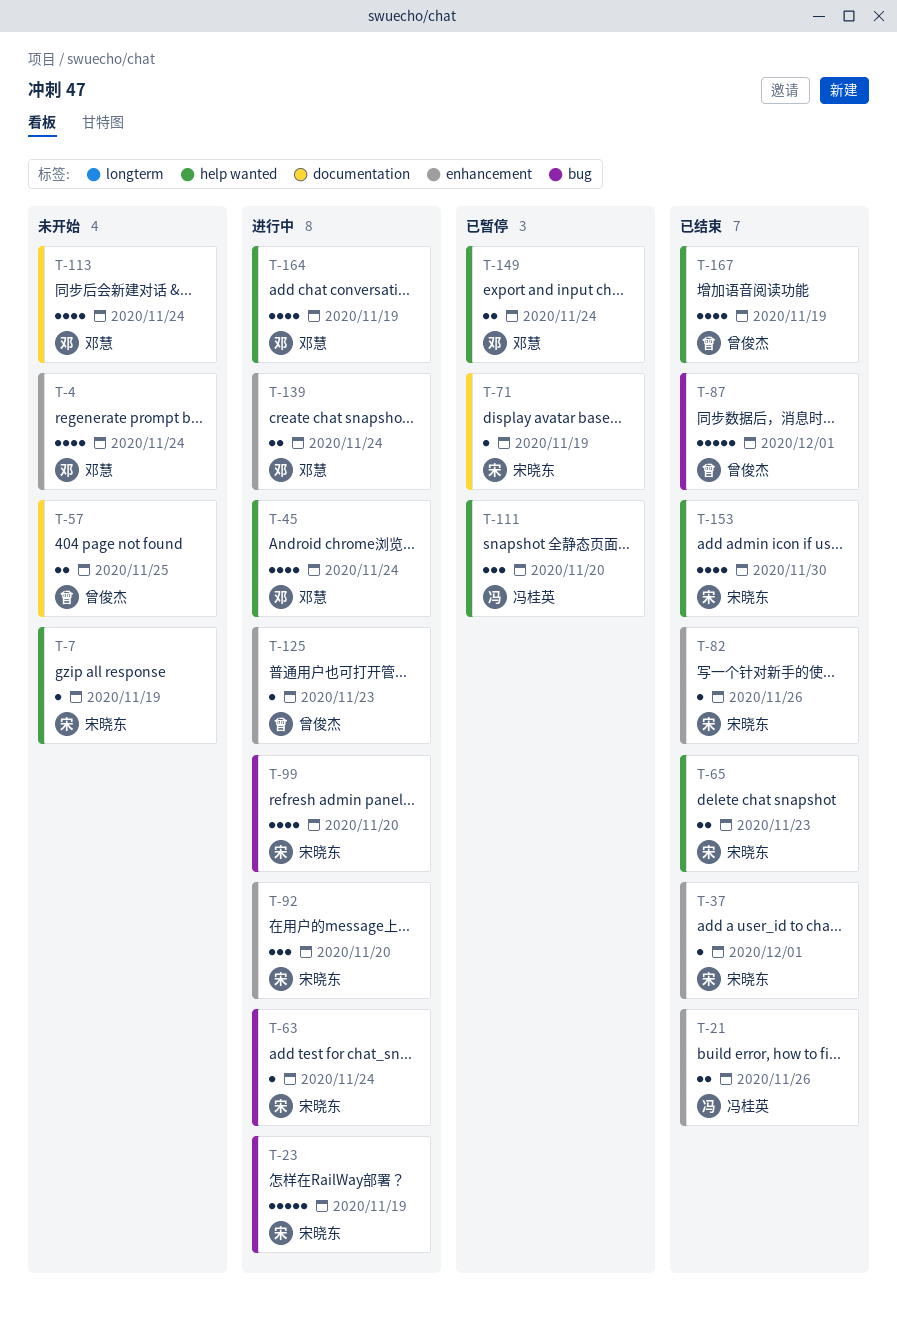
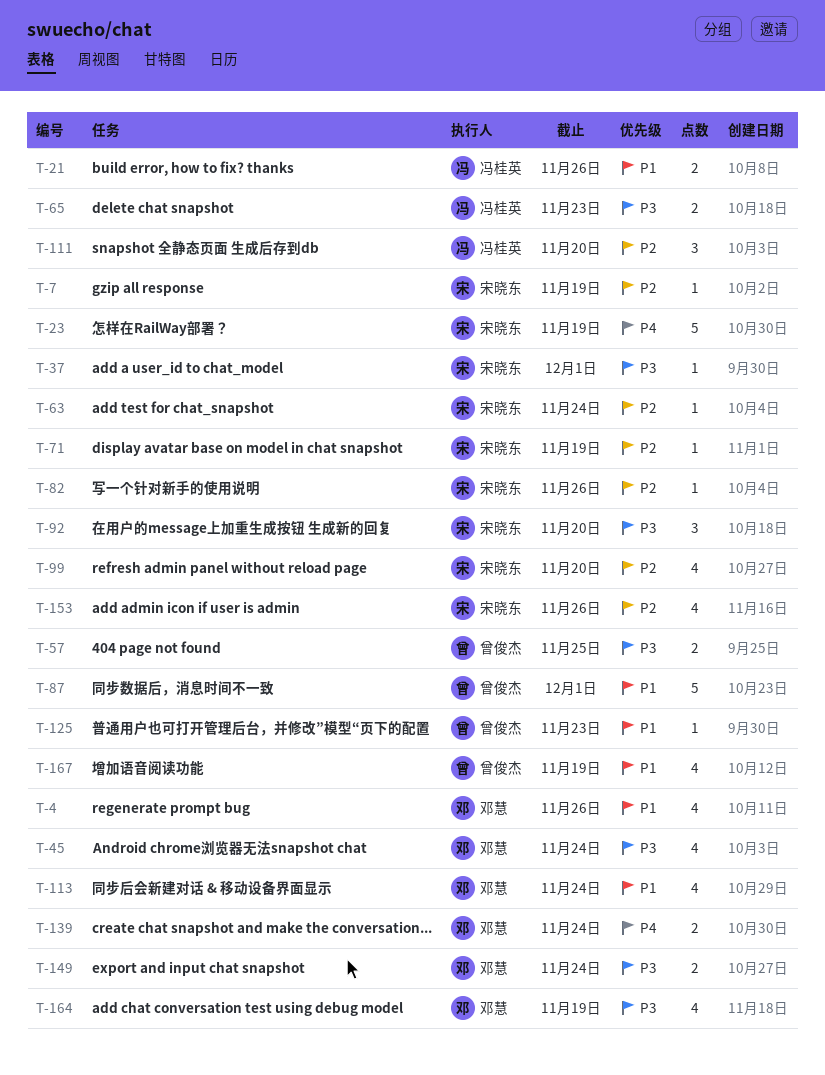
T-4, due: Nov 24 -> Nov 26
T-65, owner: 宋晓东 -> 冯桂英
T-153, due: Nov 30 -> Nov 26

